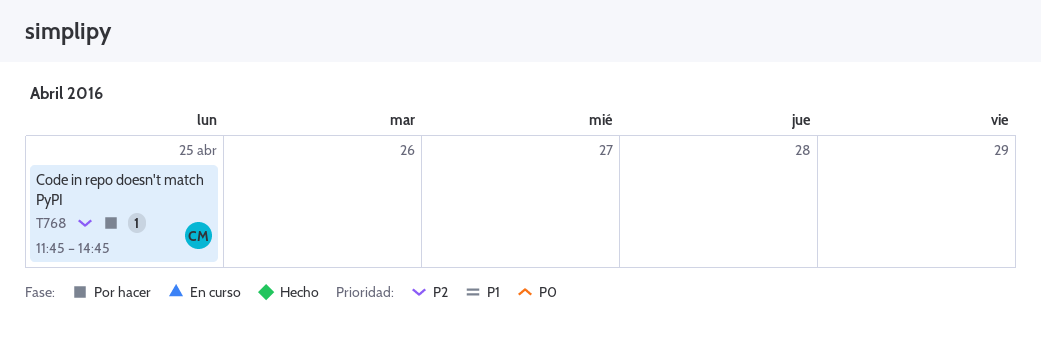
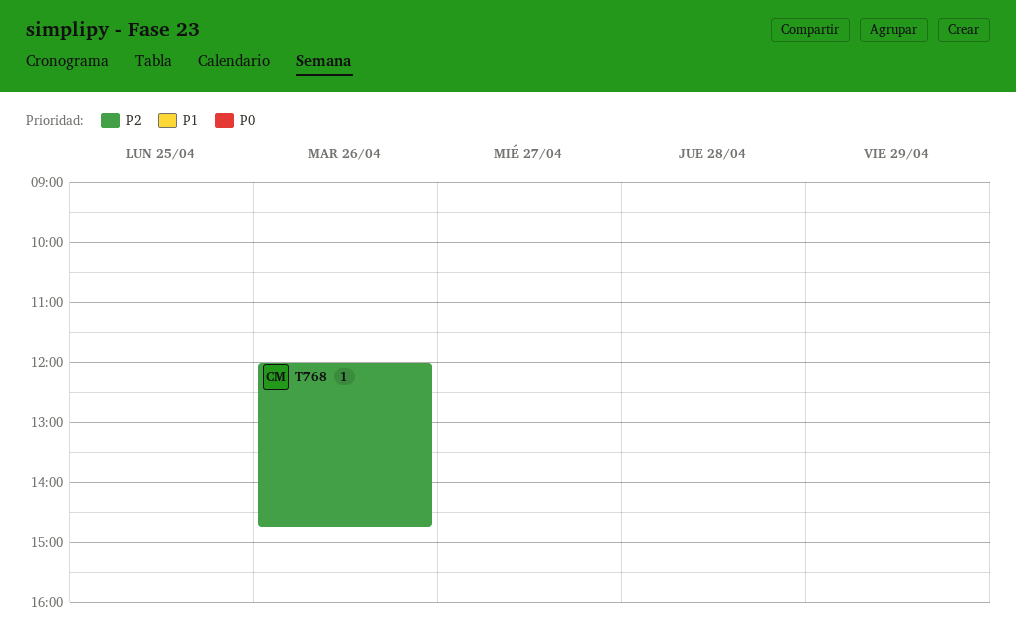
T768, day: Apr 25 -> Apr 26
T768, begins: 11:45 -> 12:00

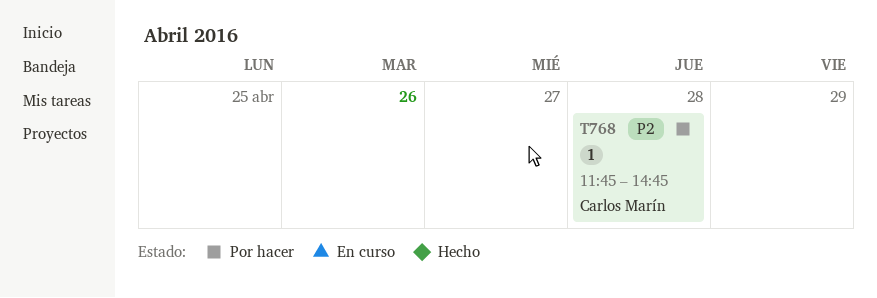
T768, day: Apr 26 -> Apr 28
T768, begins: 12:00 -> 11:45

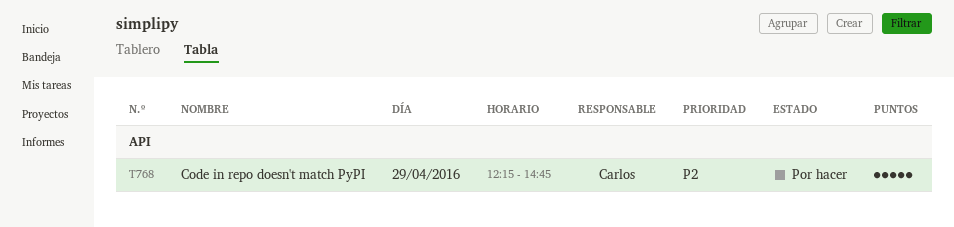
T768, estimate: 1 -> 5
T768, day: Apr 28 -> Apr 29
T768, begins: 11:45 -> 12:15

